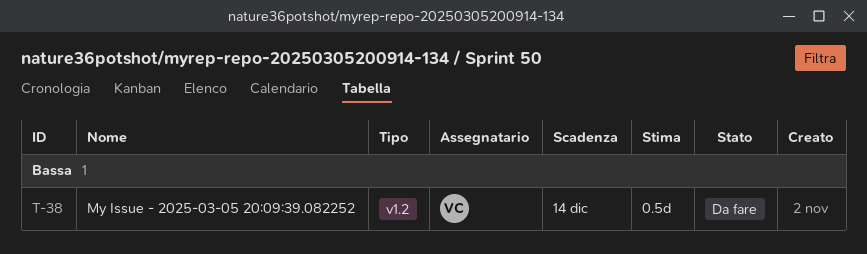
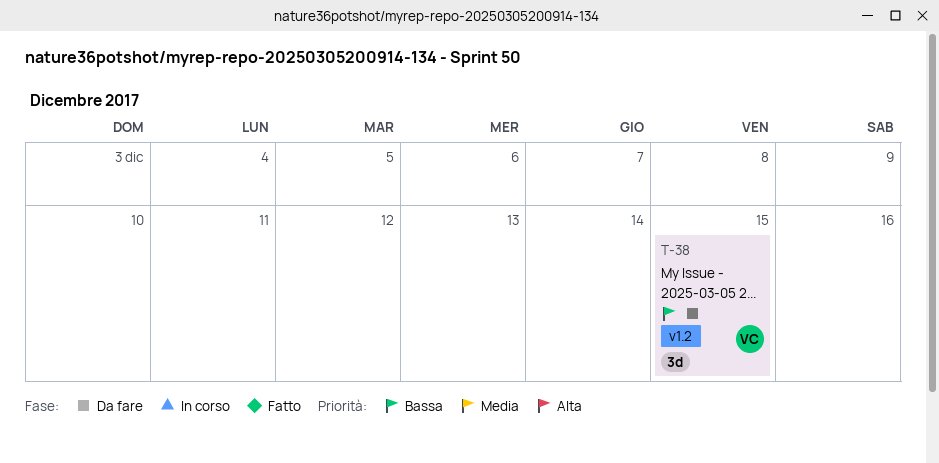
T-38, estimate: 0.5d -> 3d
T-38, due: Dec 14 -> Dec 15

